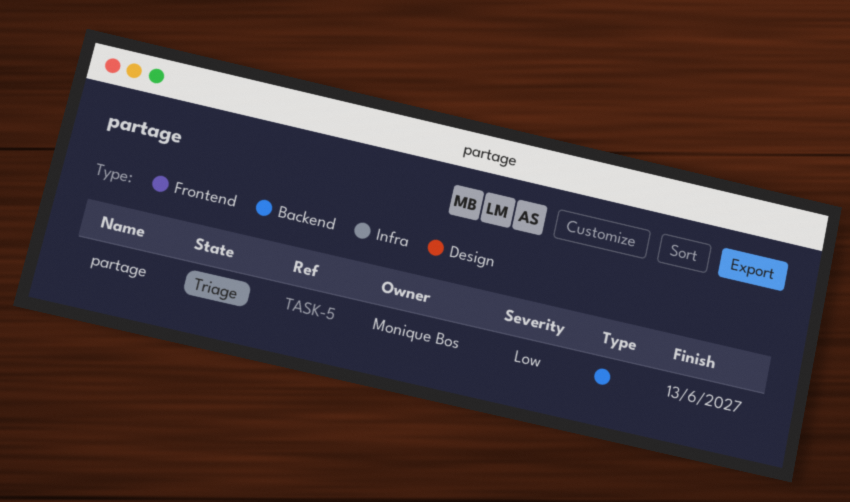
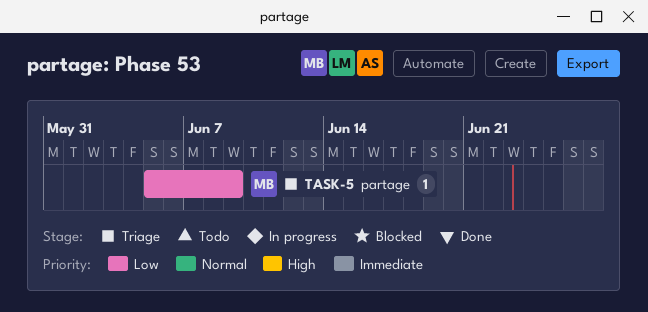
TASK-5, due: Jun 13 -> Jun 9

